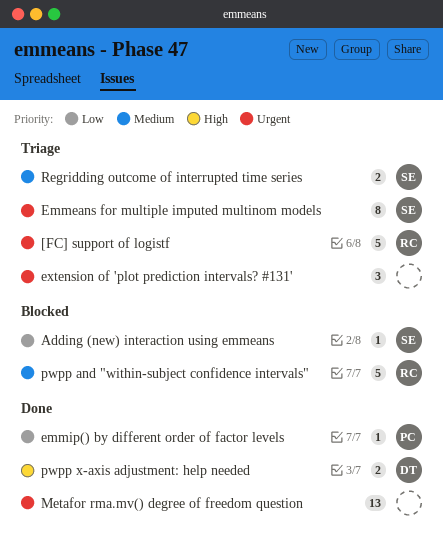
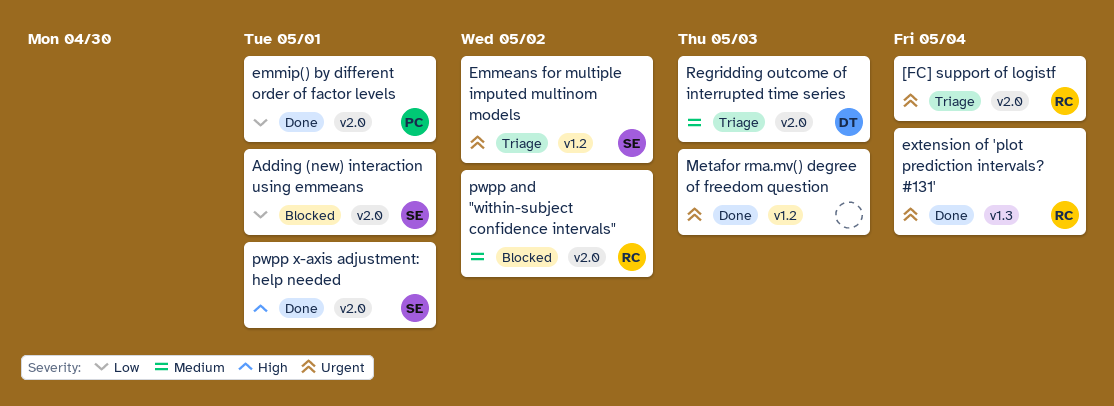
extension of 'plot prediction intervals? #131', status: Triage -> Done
extension of 'plot prediction intervals? #131', owner: none -> RC
pwpp x-axis adjustment: help needed, owner: DT -> SE
Regridding outcome of interrupted time series, owner: SE -> DT

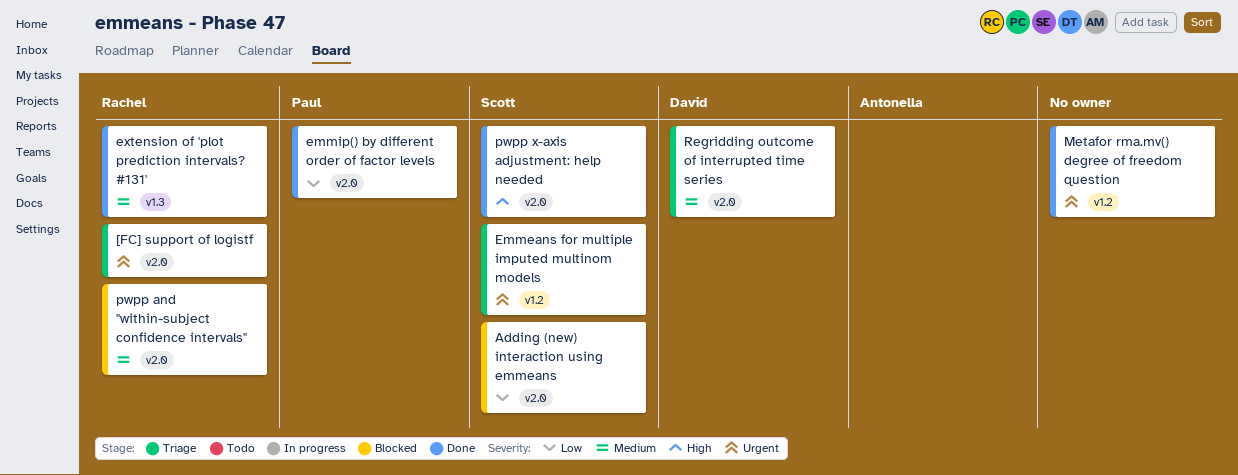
extension of 'plot prediction intervals? #131', priority: Urgent -> Medium

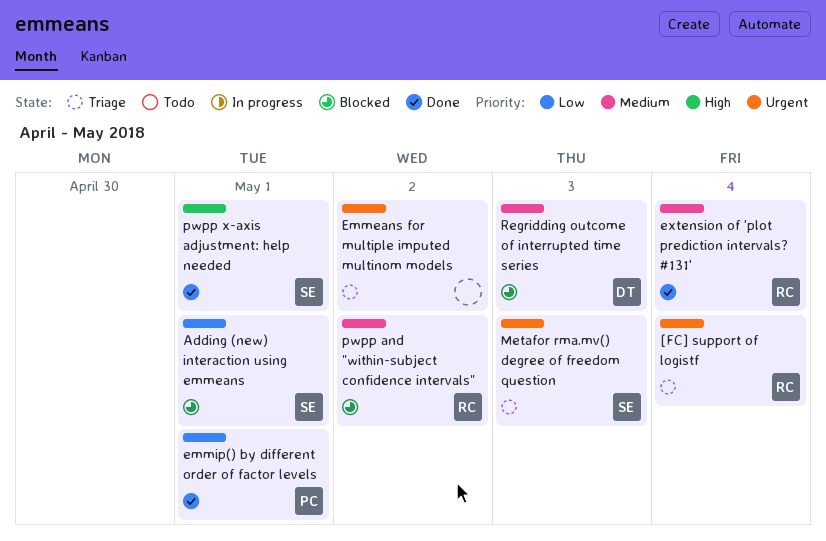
Emmeans for multiple imputed multinom models, owner: Scott -> none
Metafor rma.mv() degree of freedom question, status: Done -> Triage
Metafor rma.mv() degree of freedom question, owner: none -> Scott
Regridding outcome of interrupted time series, status: Triage -> Blocked

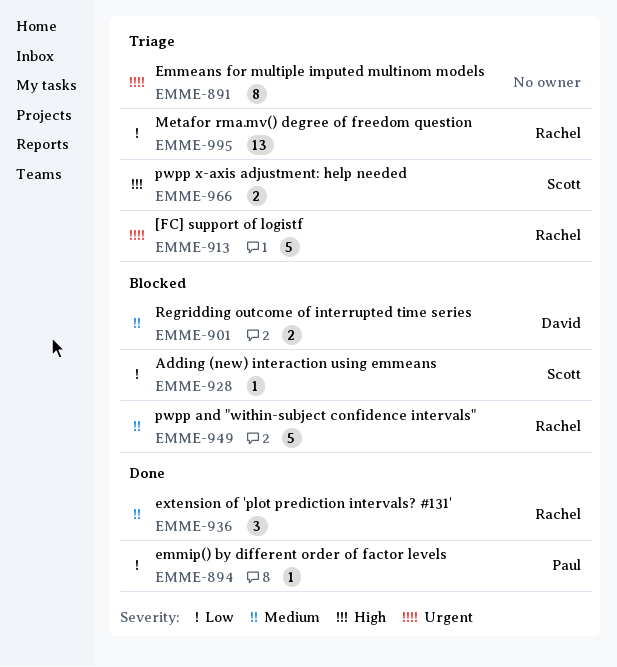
Metafor rma.mv() degree of freedom question, owner: Scott -> Rachel
Metafor rma.mv() degree of freedom question, priority: Urgent -> Low
pwpp x-axis adjustment: help needed, status: Done -> Triage

